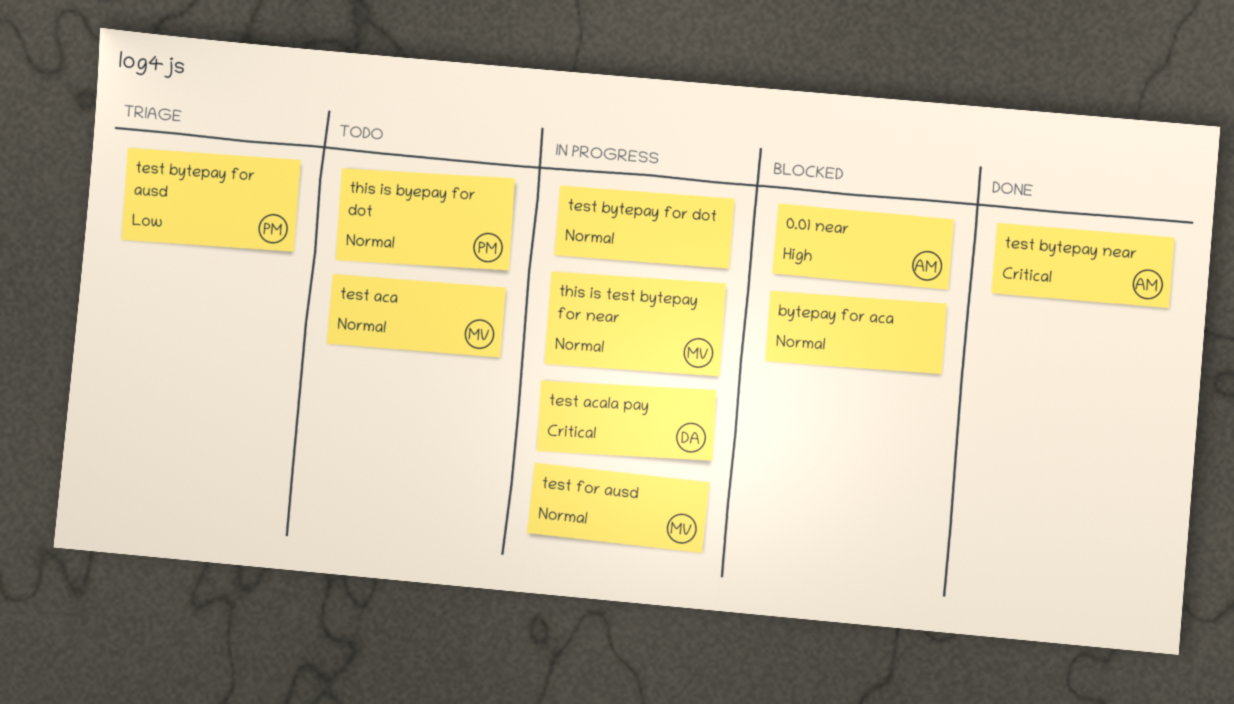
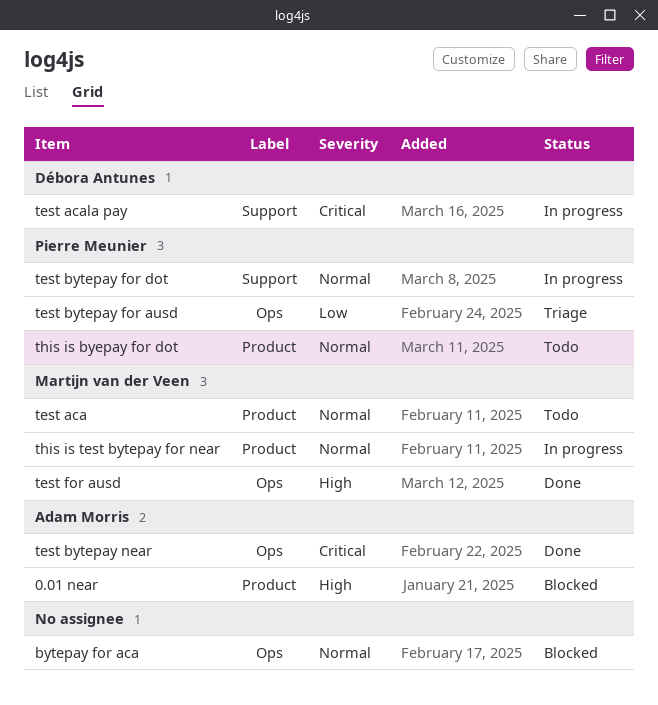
test bytepay for dot, owner: none -> Pierre Meunier
test for ausd, status: In progress -> Done
test for ausd, priority: Normal -> High

